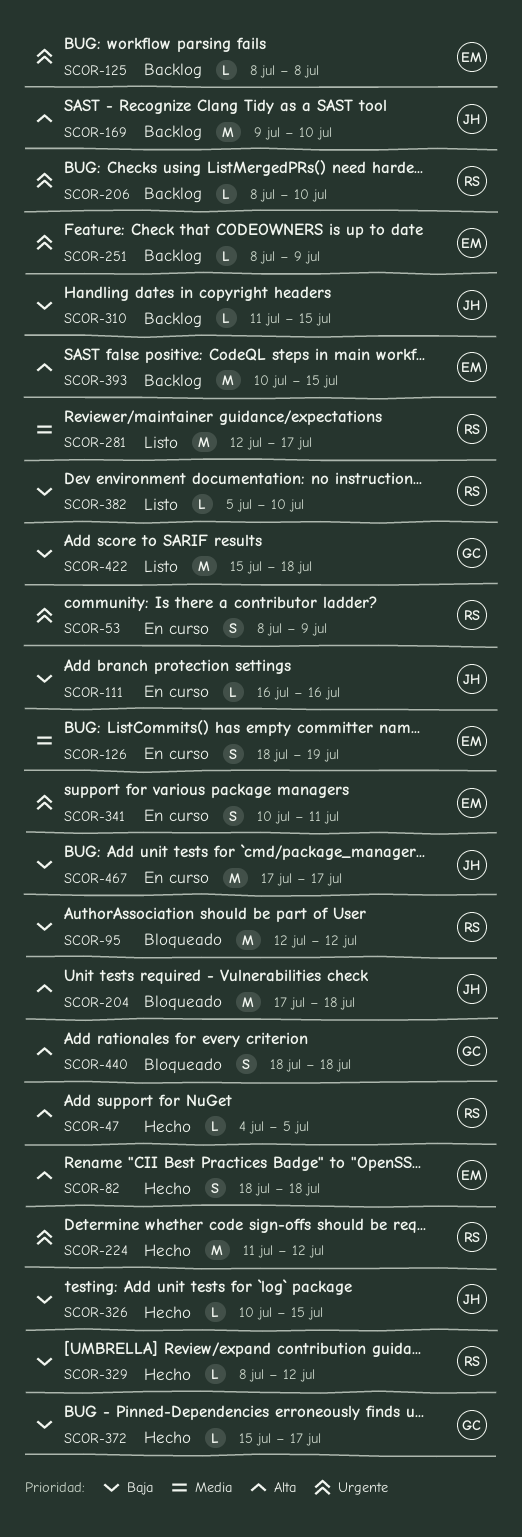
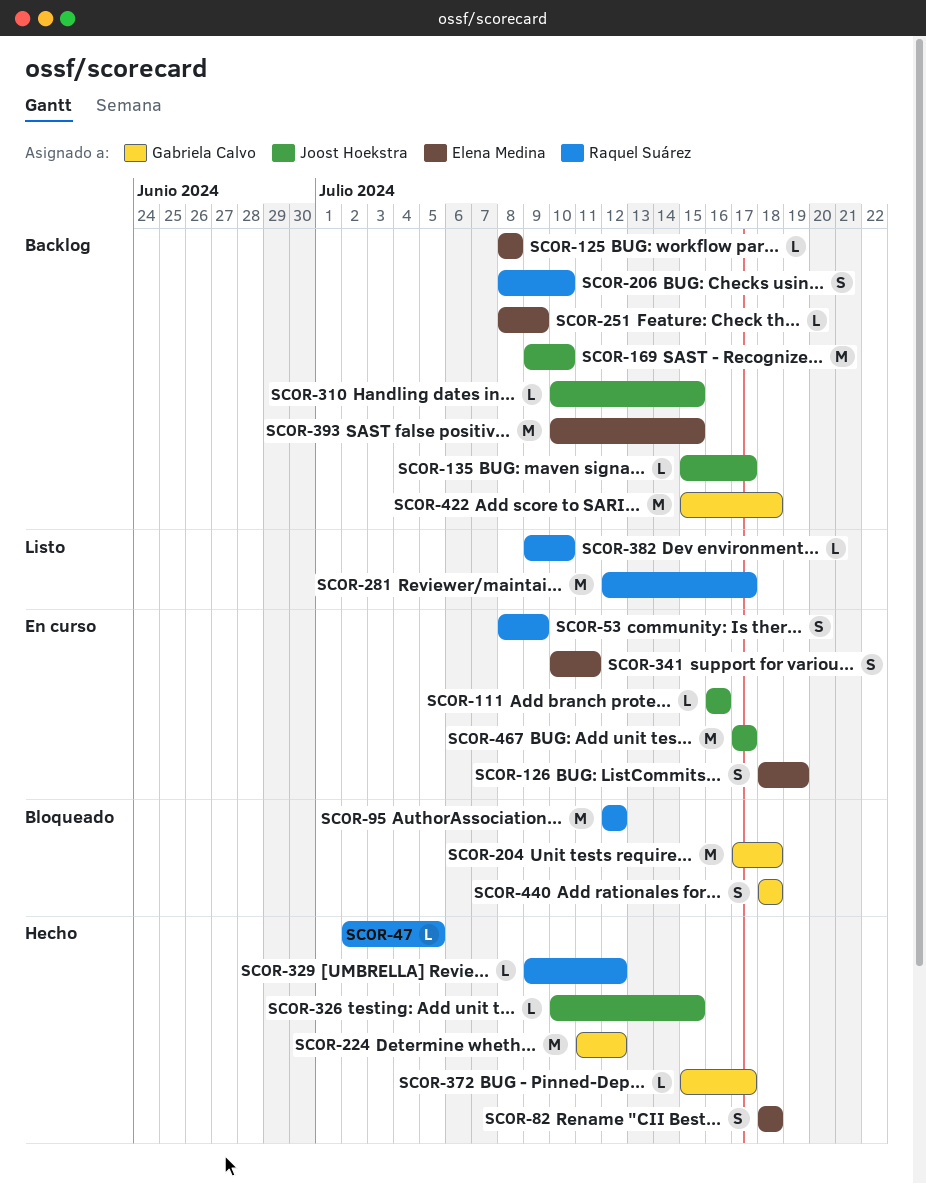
SCOR-47, start: Jul 4 -> Jul 2
SCOR-135: none -> present
SCOR-204, owner: Joost Hoekstra -> Gabriela Calvo
SCOR-206, estimate: L -> S
SCOR-224, owner: Raquel Suárez -> Gabriela Calvo
SCOR-310, start: Jul 11 -> Jul 10
SCOR-329, start: Jul 8 -> Jul 9
SCOR-382, start: Jul 5 -> Jul 9
SCOR-422, status: Listo -> Backlog

